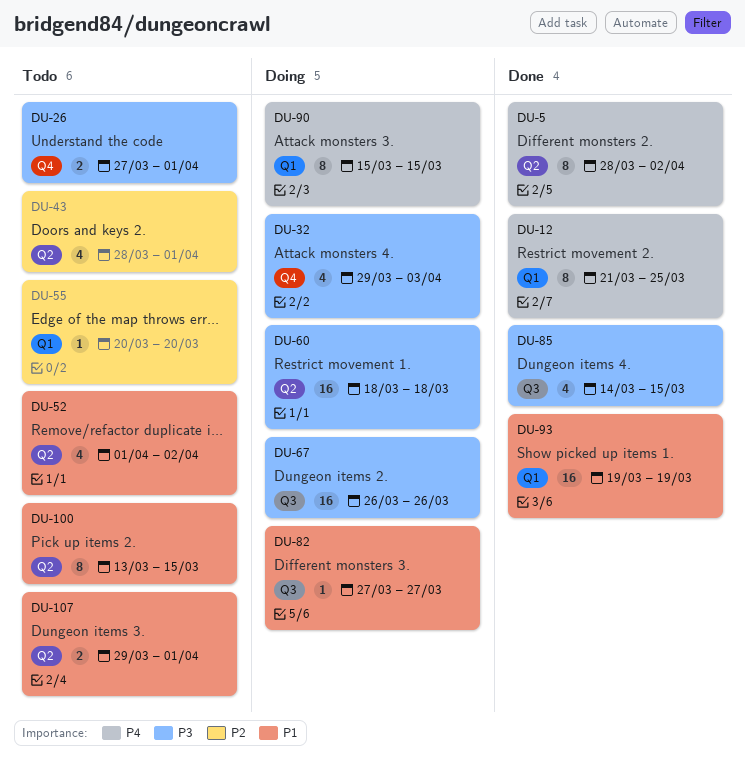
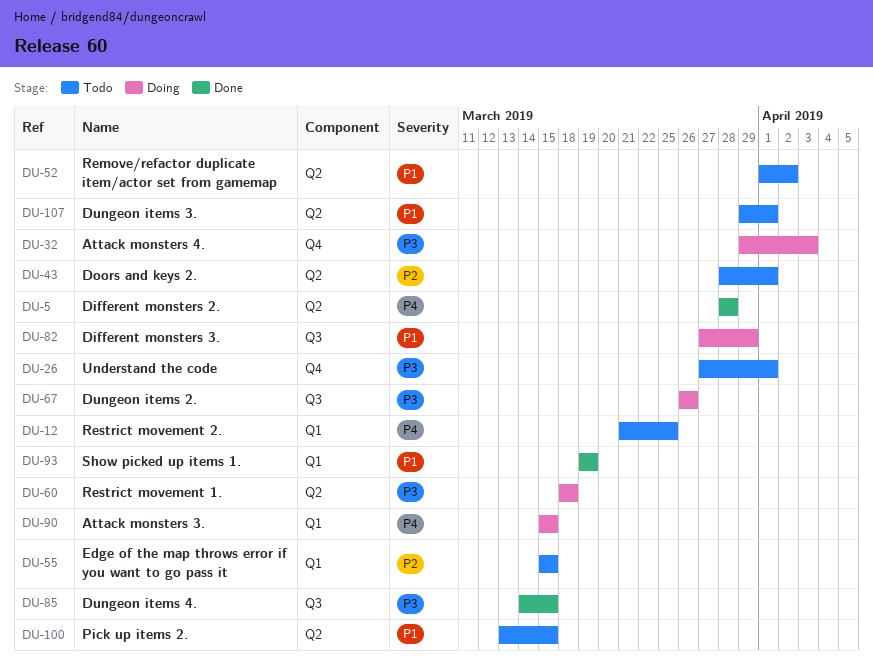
DU-5, due: Apr 2 -> Mar 28
DU-12, status: Done -> Todo
DU-55, start: Mar 20 -> Mar 15
DU-55, due: Mar 20 -> Mar 15
DU-82, due: Mar 27 -> Mar 29

